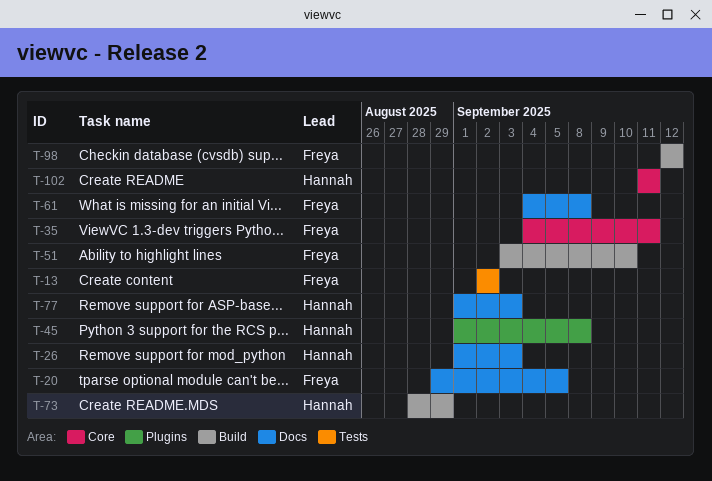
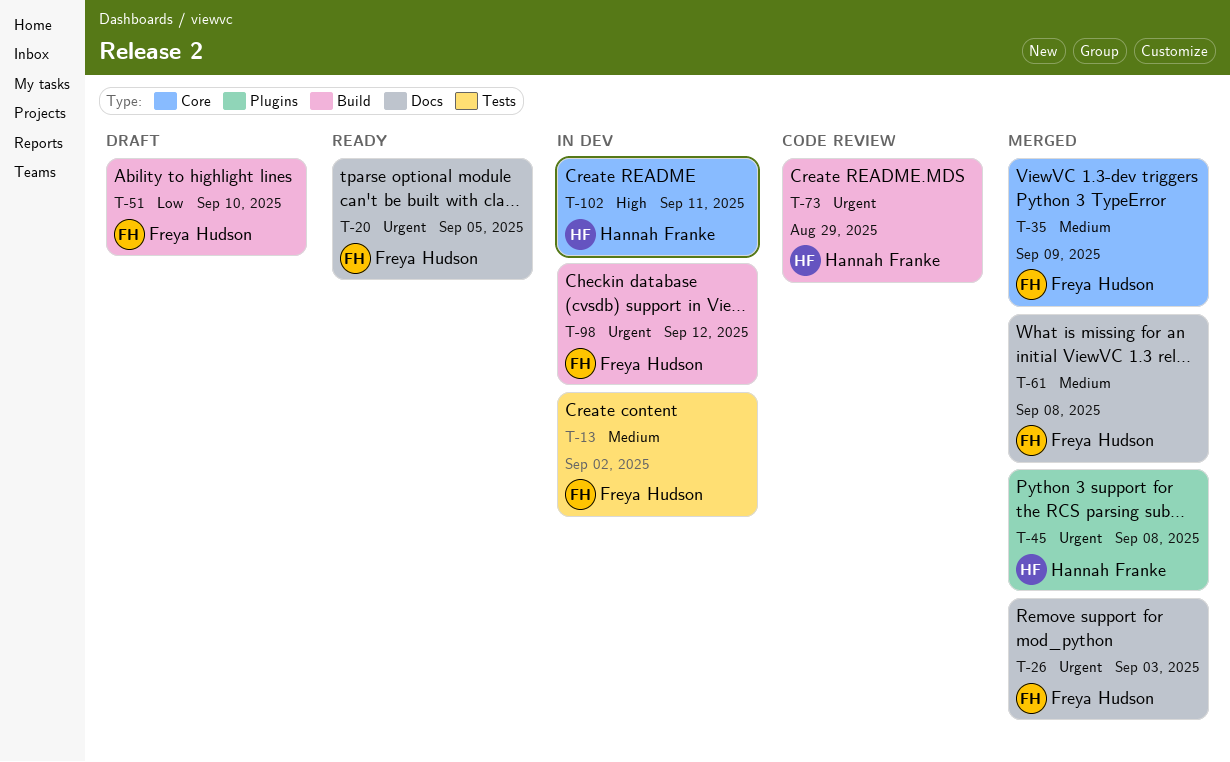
T-26, owner: Hannah Franke -> Freya Hudson
T-35, due: Sep 11 -> Sep 9
T-77: present -> none

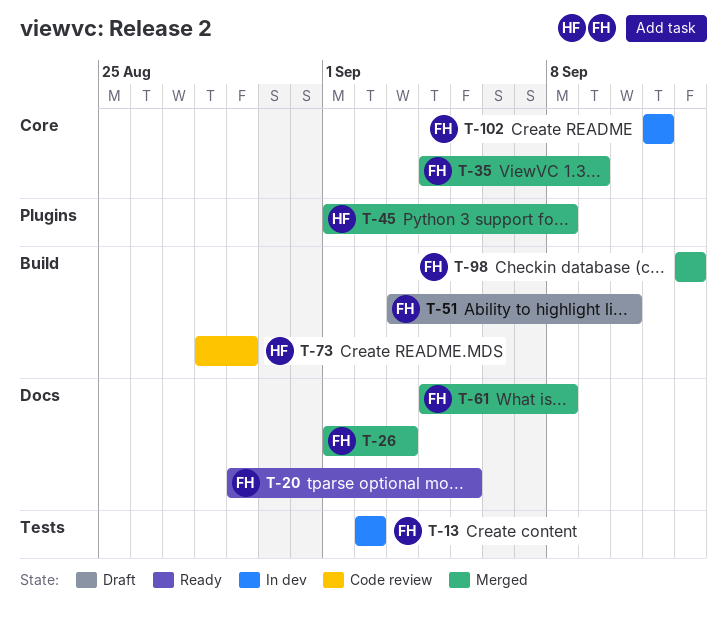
T-98, status: In dev -> Merged
T-102, owner: Hannah Franke -> Freya Hudson

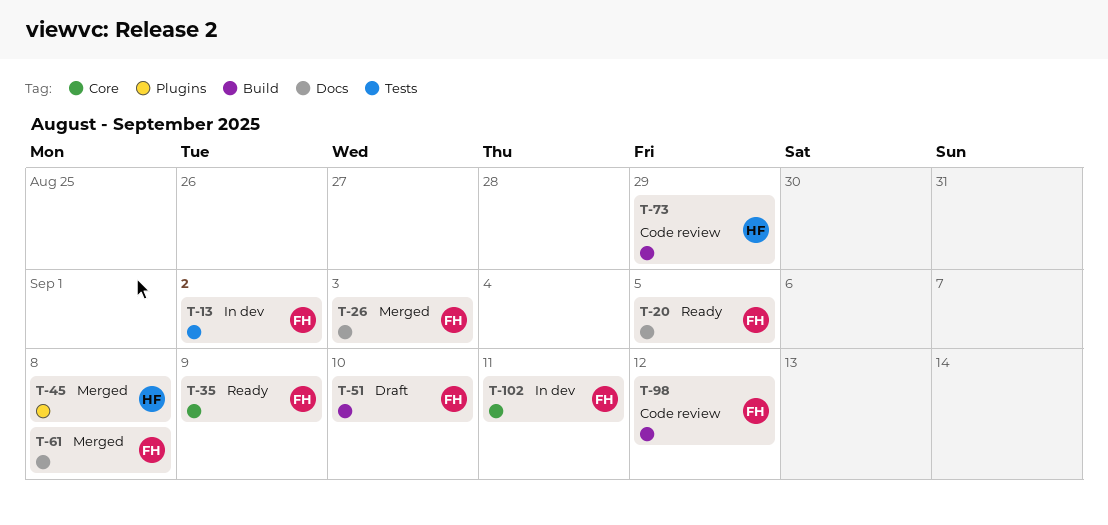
T-35, status: Merged -> Ready
T-98, status: Merged -> Code review

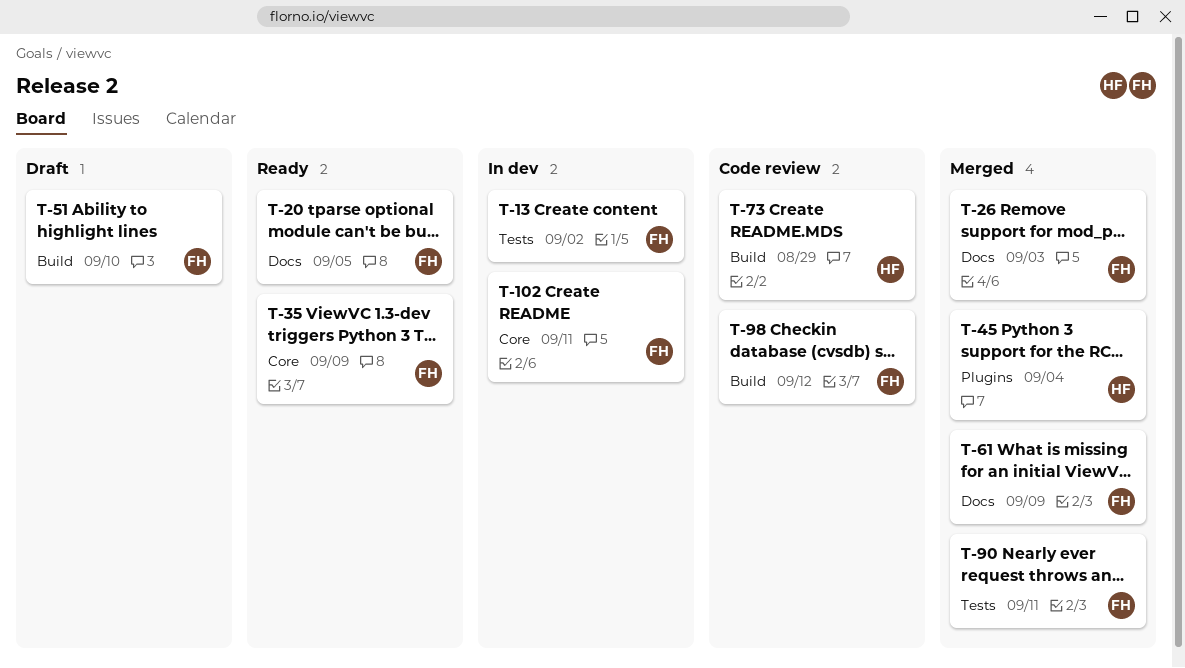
T-45, due: Sep 8 -> Sep 4
T-61, due: Sep 8 -> Sep 9
T-90: none -> present

